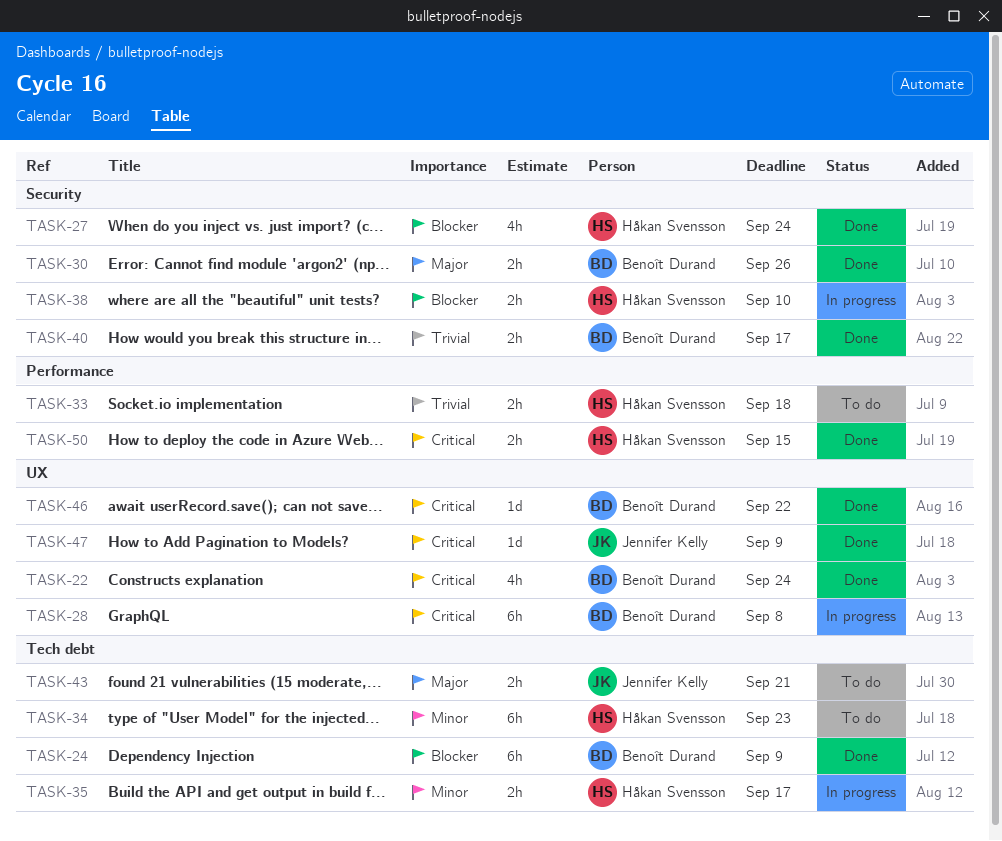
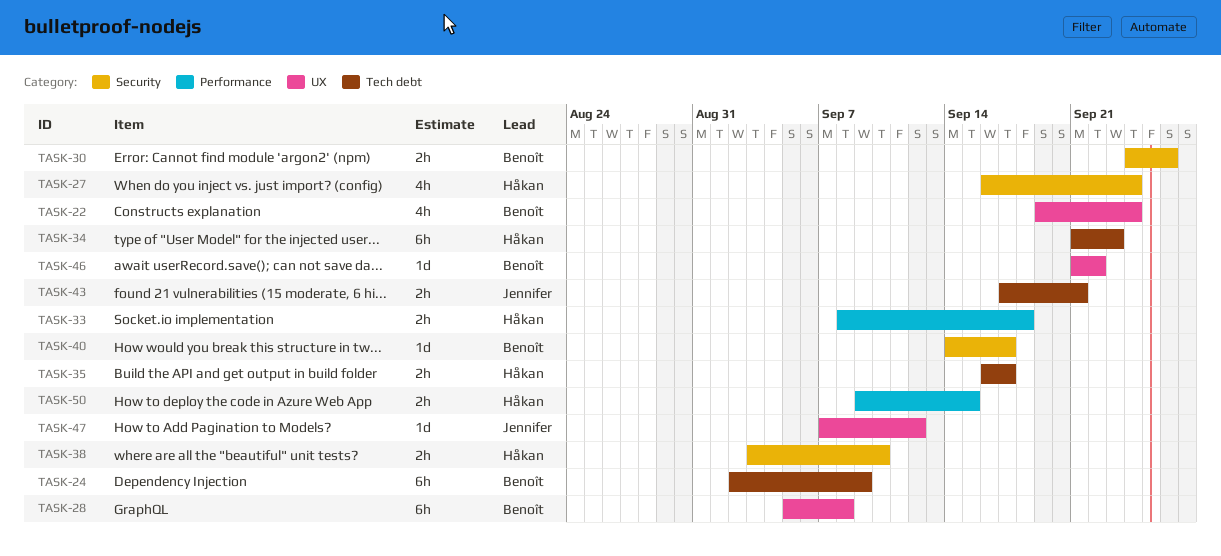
TASK-40, estimate: 2h -> 1d
TASK-47, due: Sep 9 -> Sep 12

